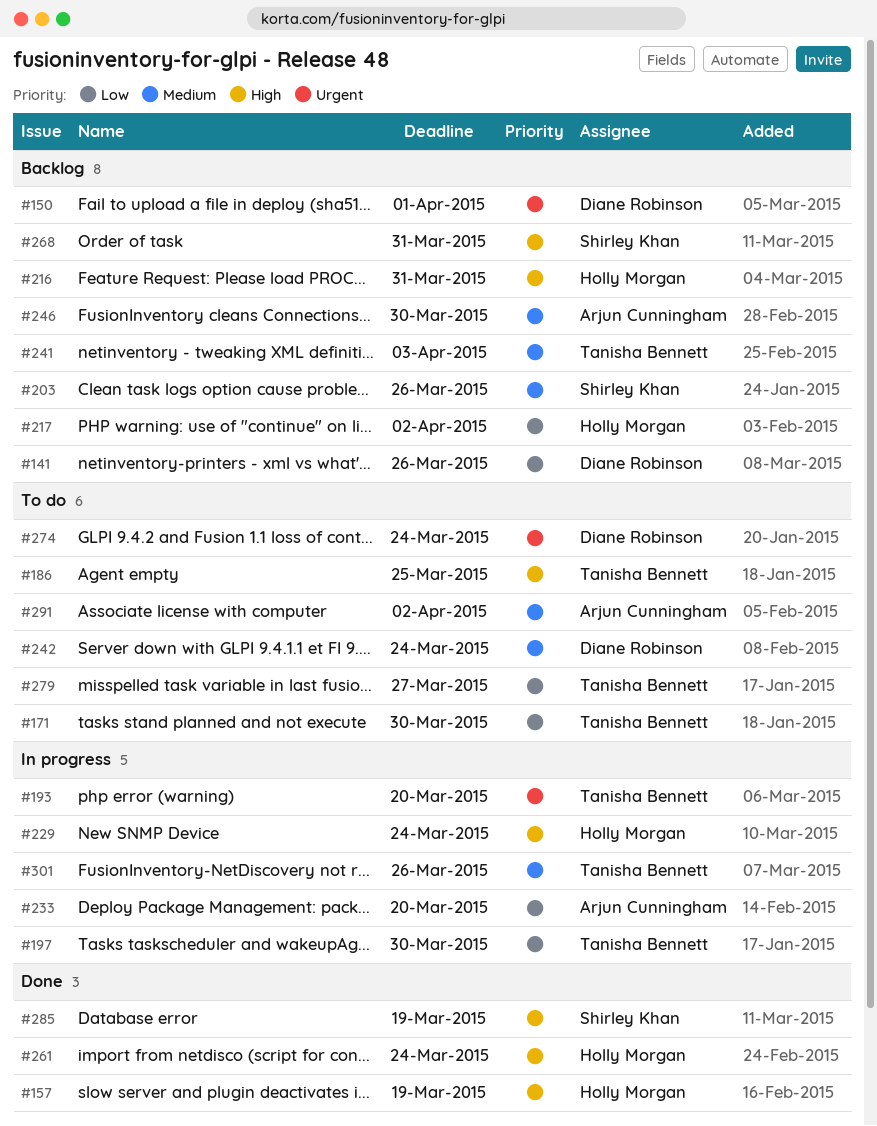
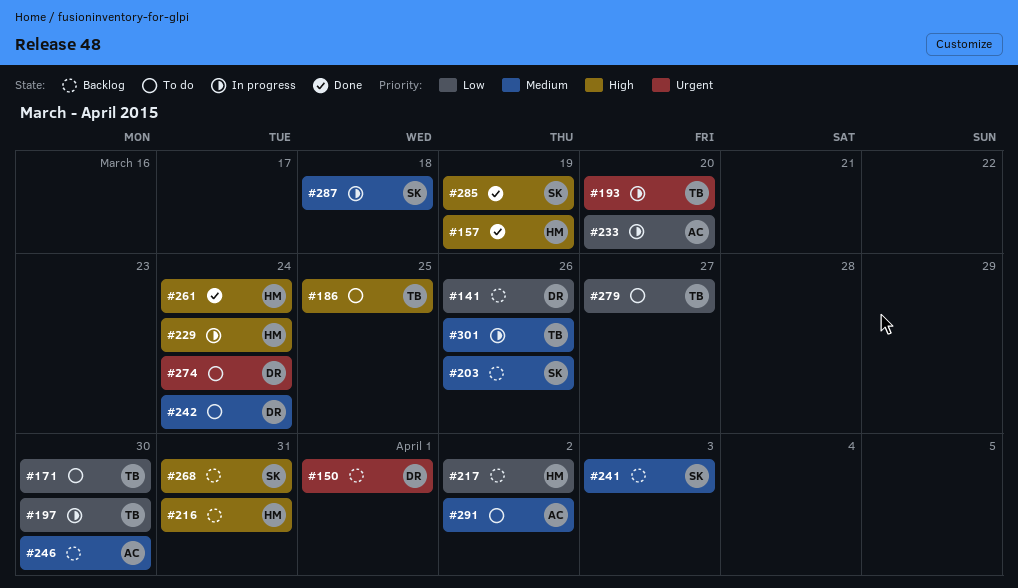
#241, owner: Tanisha Bennett -> Shirley Khan
#287: none -> present

